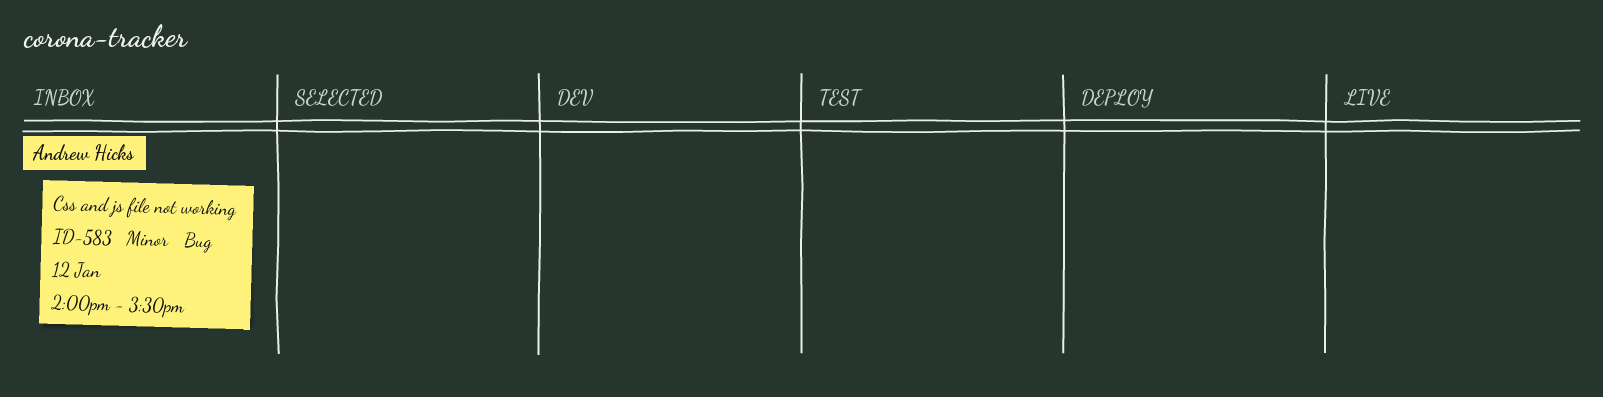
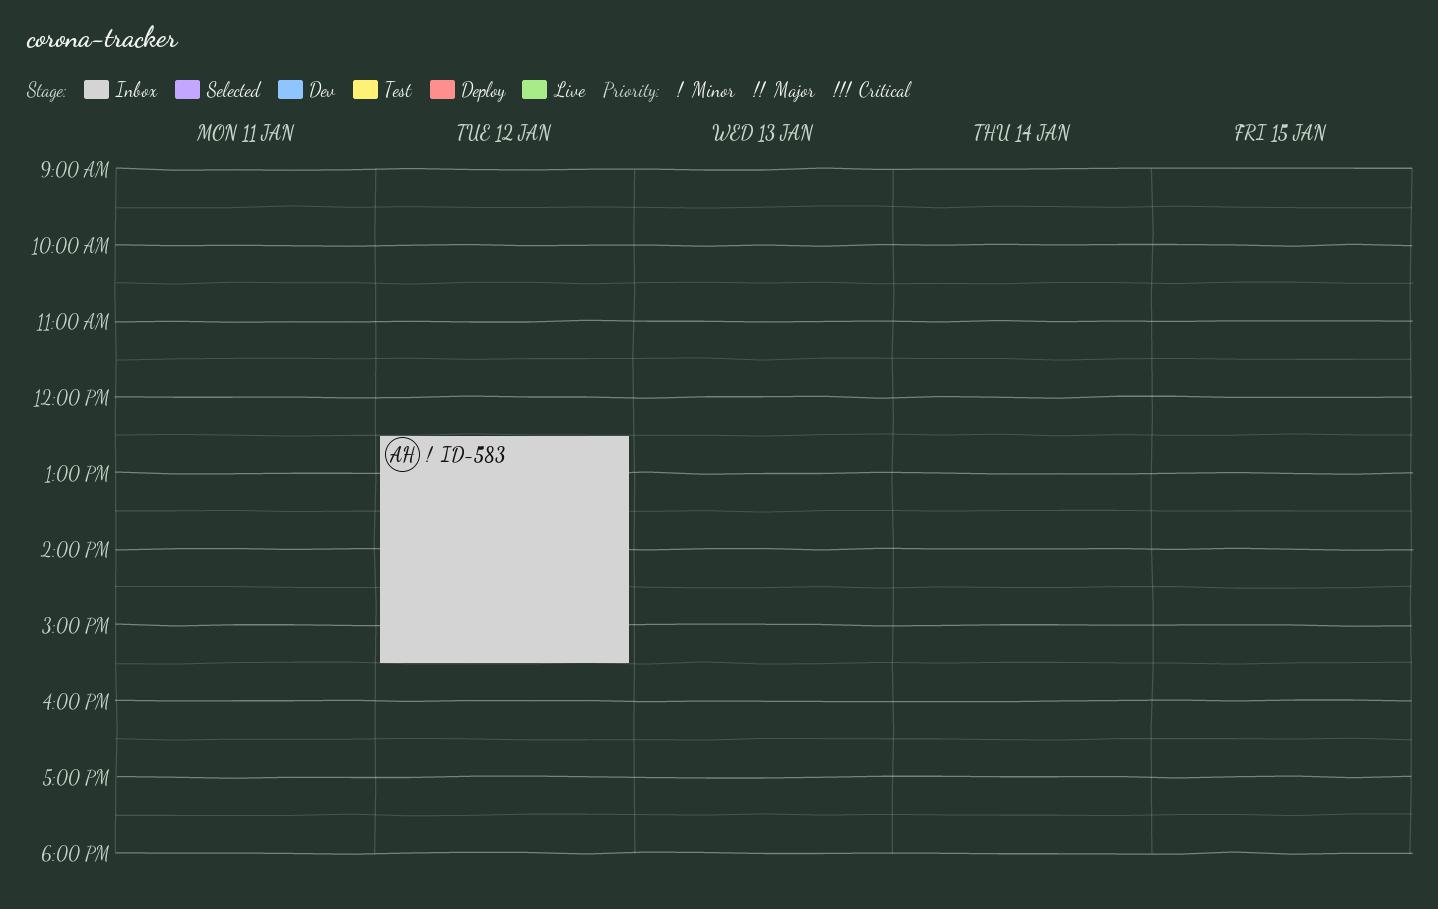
ID-583, begins: 14:00 -> 12:30

